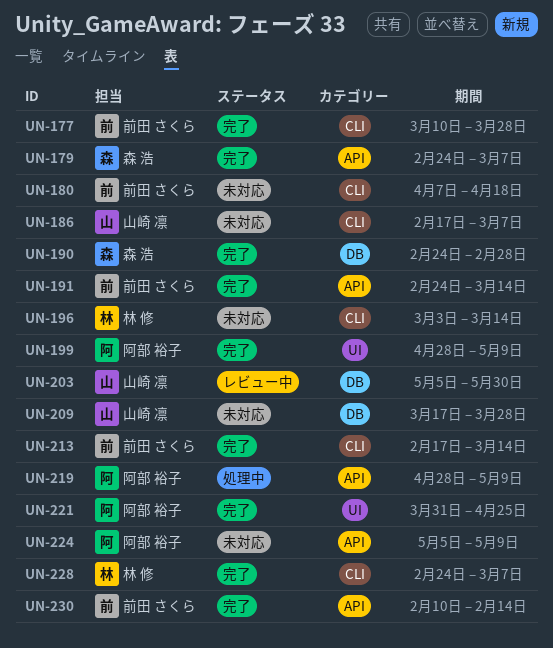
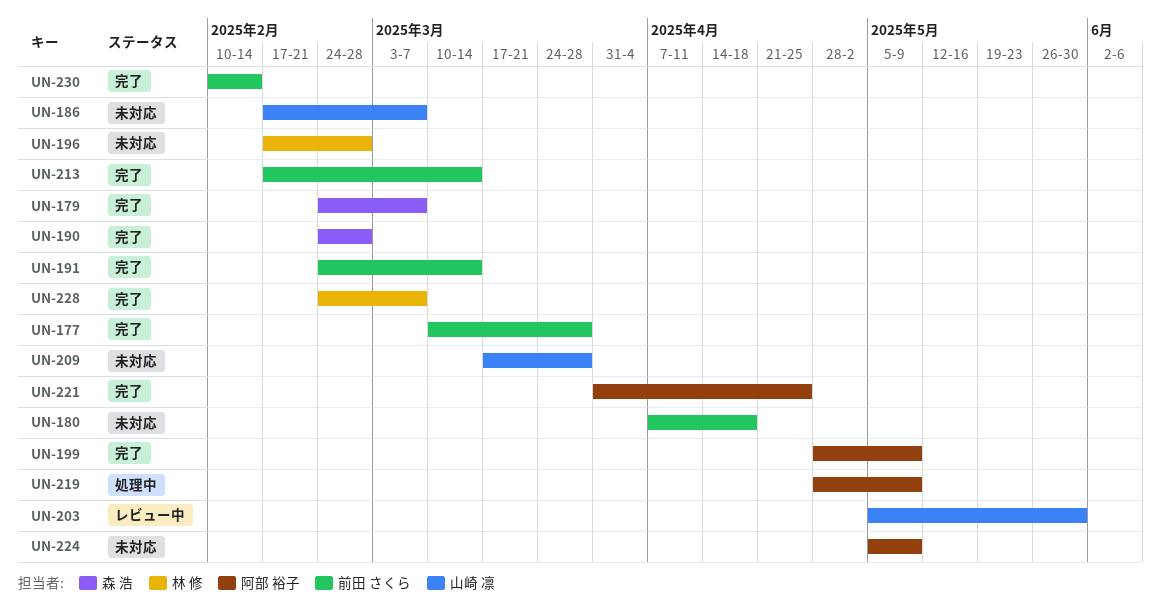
UN-196, start: Mar 3 -> Feb 17
UN-196, due: Mar 14 -> Feb 28

